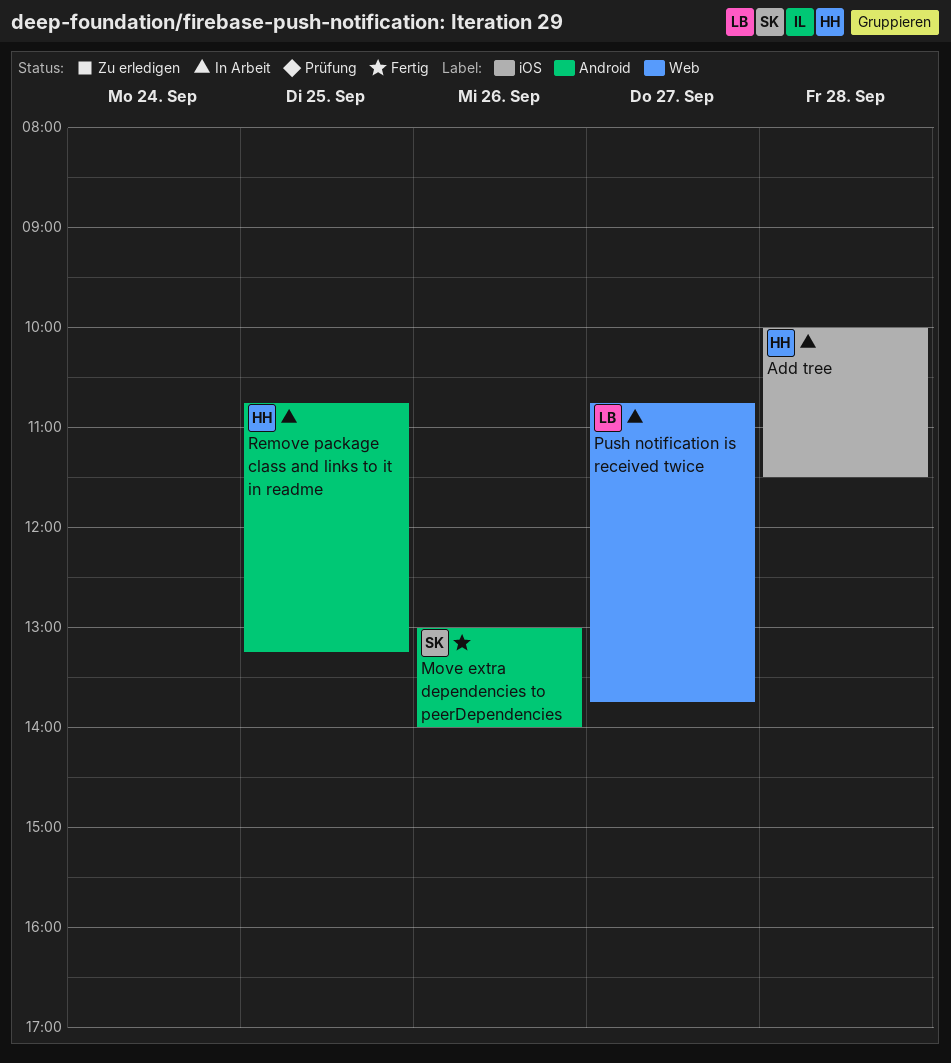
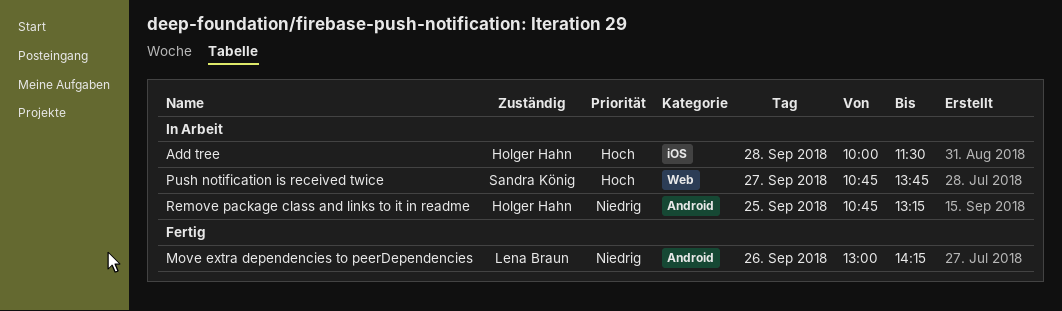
Move extra dependencies to peerDependencies, owner: Sandra König -> Lena Braun
Move extra dependencies to peerDependencies, ends: 14:00 -> 14:15
Push notification is received twice, owner: Lena Braun -> Sandra König

